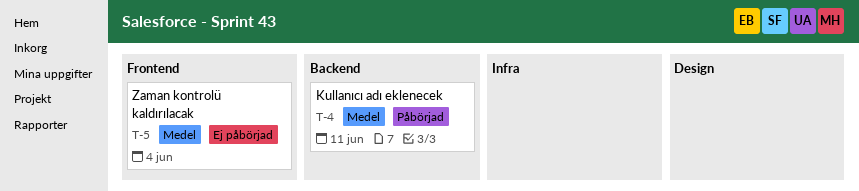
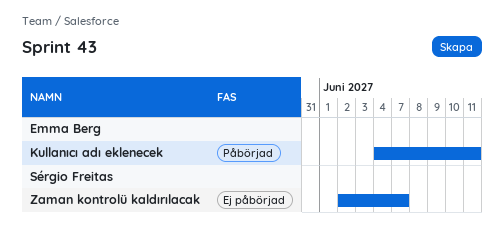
Zaman kontrolü kaldırılacak, due: Jun 4 -> Jun 7

